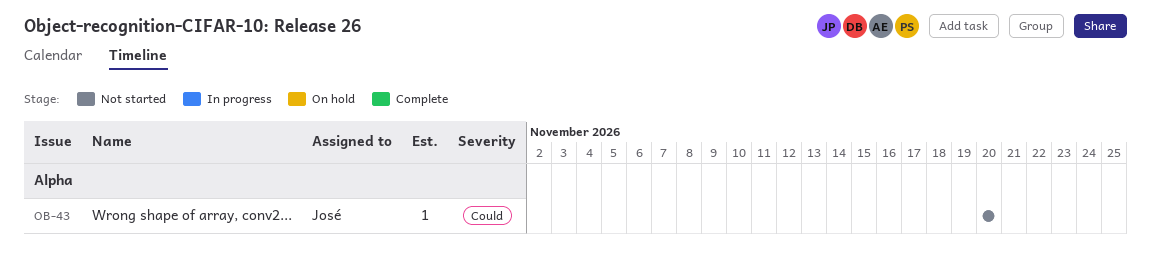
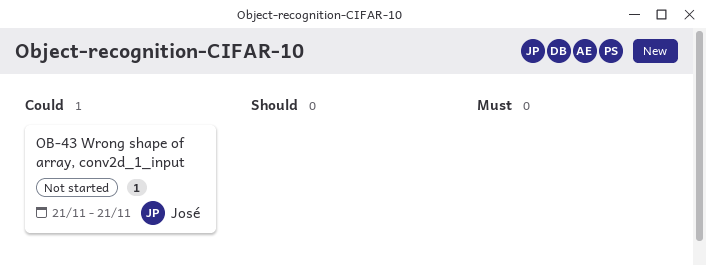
OB-43, start: Nov 20 -> Nov 21
OB-43, due: Nov 20 -> Nov 21

